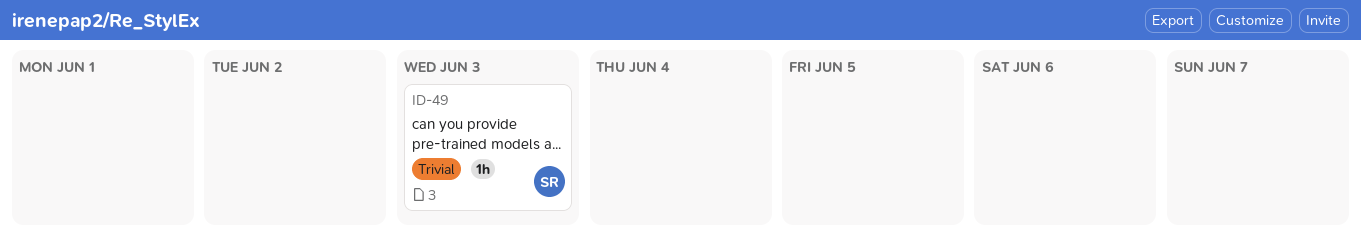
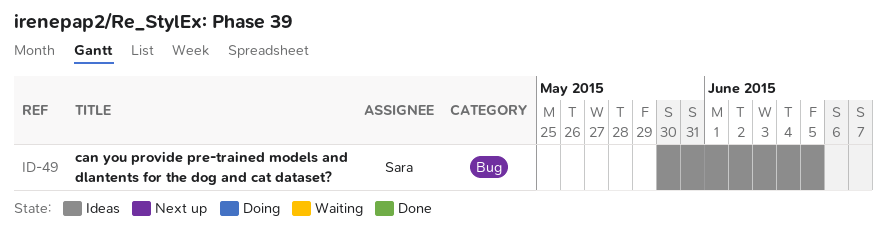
ID-49, due: Jun 3 -> Jun 5

